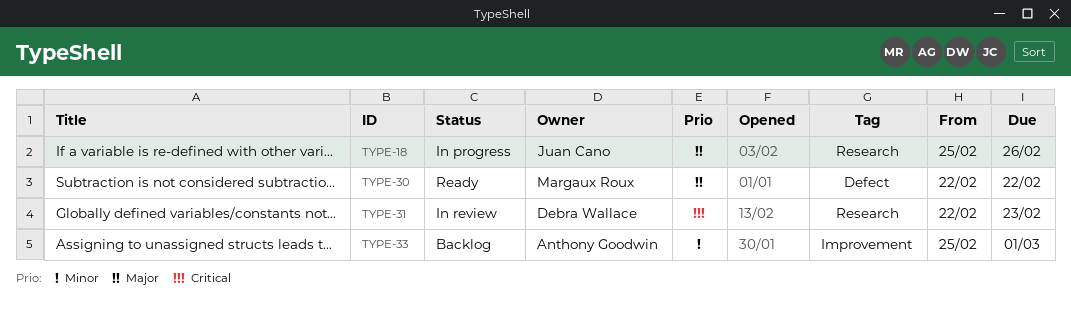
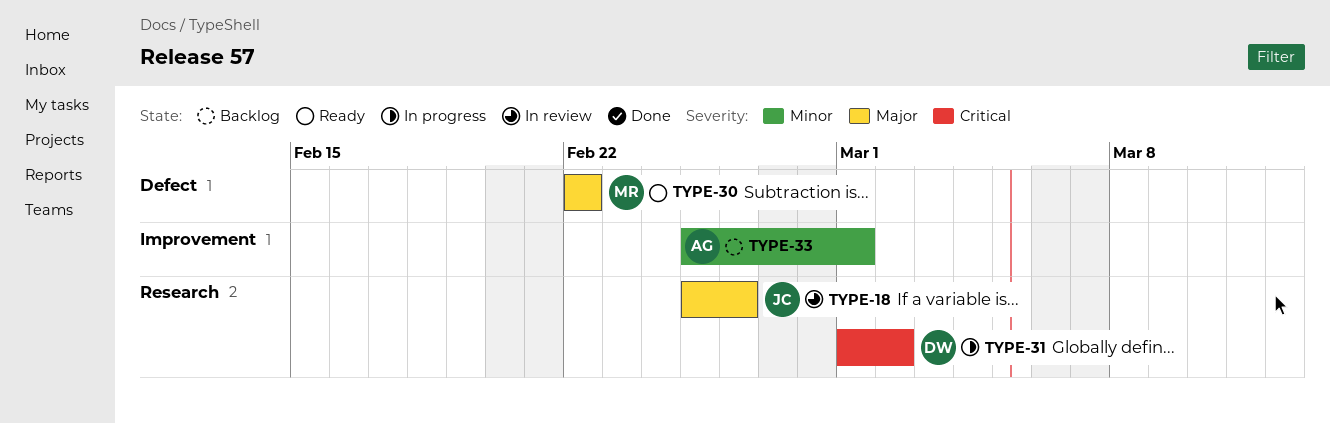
TYPE-18, status: In progress -> In review
TYPE-31, status: In review -> In progress
TYPE-31, start: Feb 22 -> Mar 1
TYPE-31, due: Feb 23 -> Mar 2

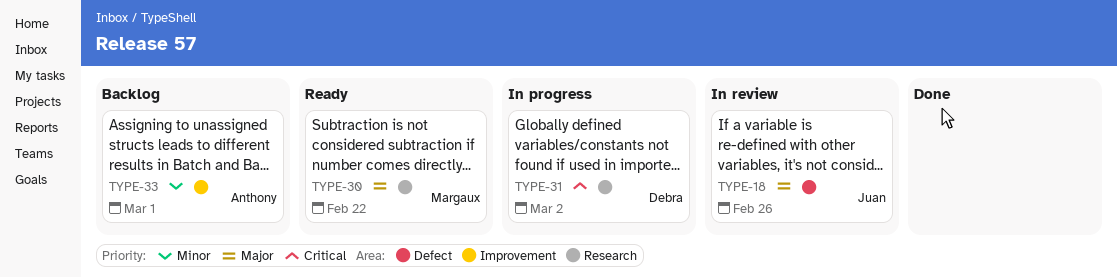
TYPE-18, label: Research -> Defect
TYPE-30, label: Defect -> Research

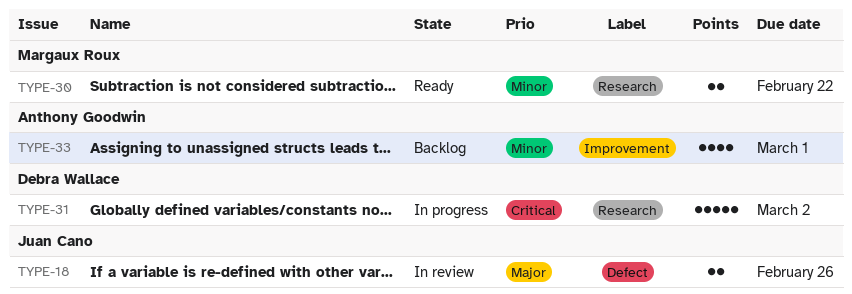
TYPE-30, priority: Major -> Minor

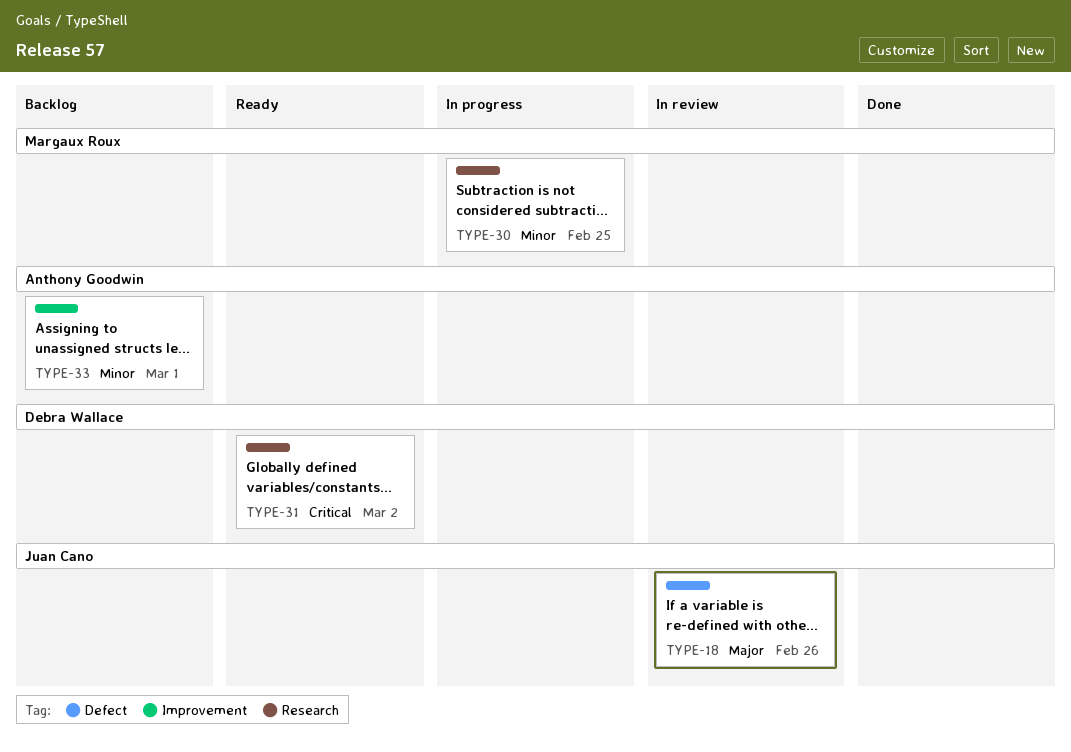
TYPE-30, status: Ready -> In progress
TYPE-30, due: Feb 22 -> Feb 25
TYPE-31, status: In progress -> Ready

